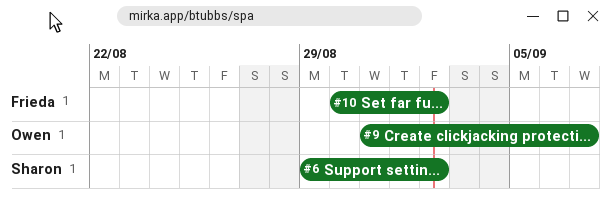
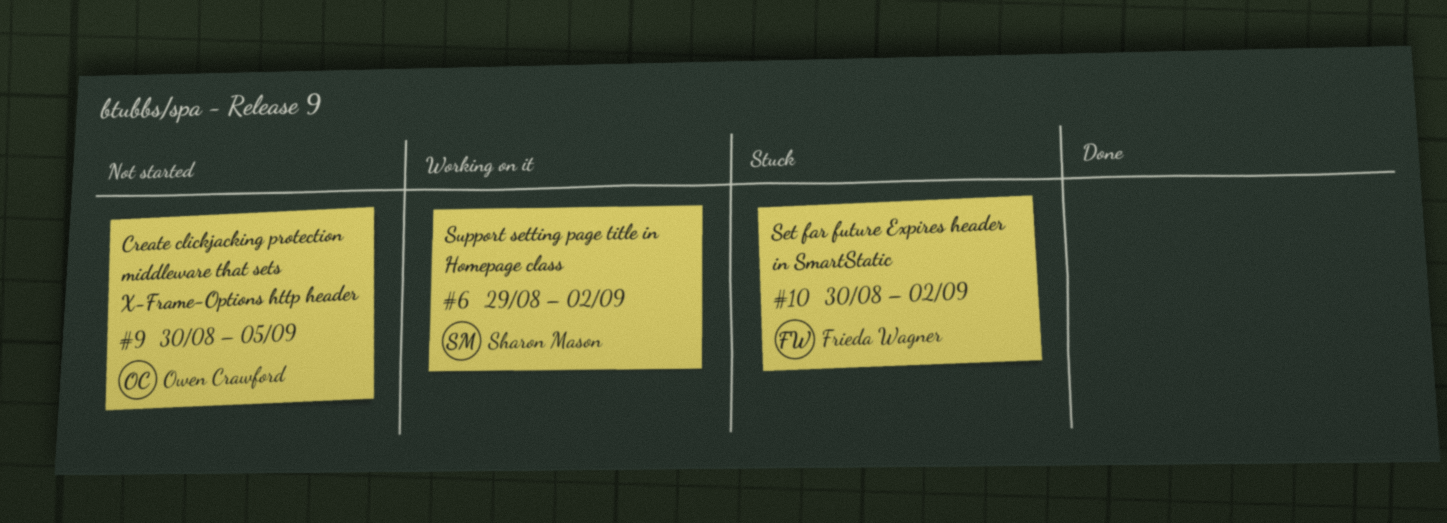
#9, start: Aug 31 -> Aug 30
#9, due: Sep 7 -> Sep 5

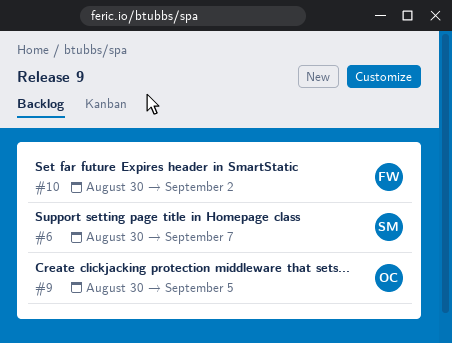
#6, start: Aug 29 -> Aug 30
#6, due: Sep 2 -> Sep 7

